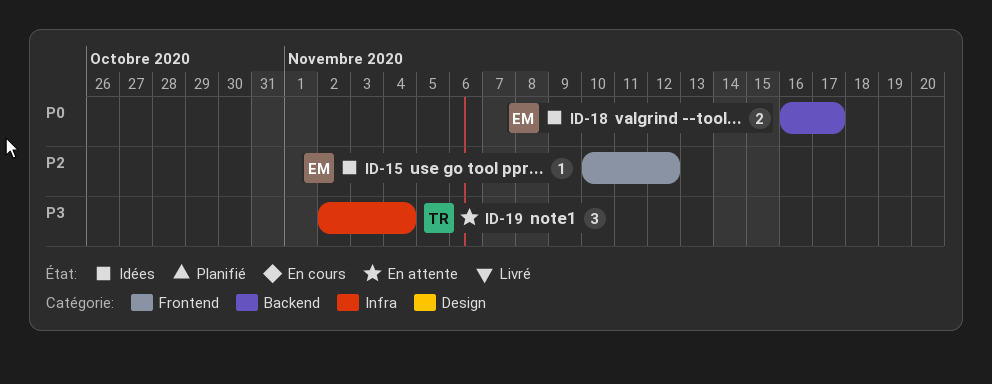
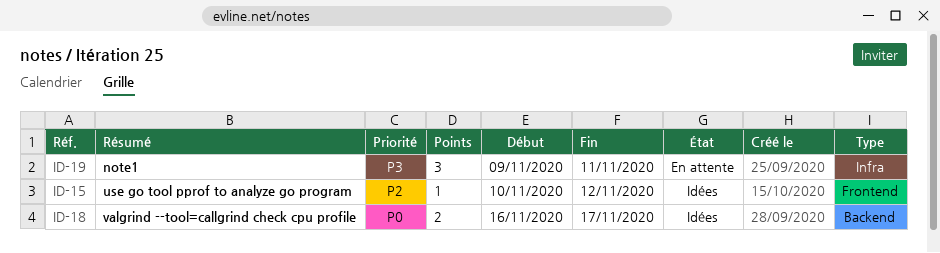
ID-19, start: Nov 2 -> Nov 9
ID-19, due: Nov 4 -> Nov 11

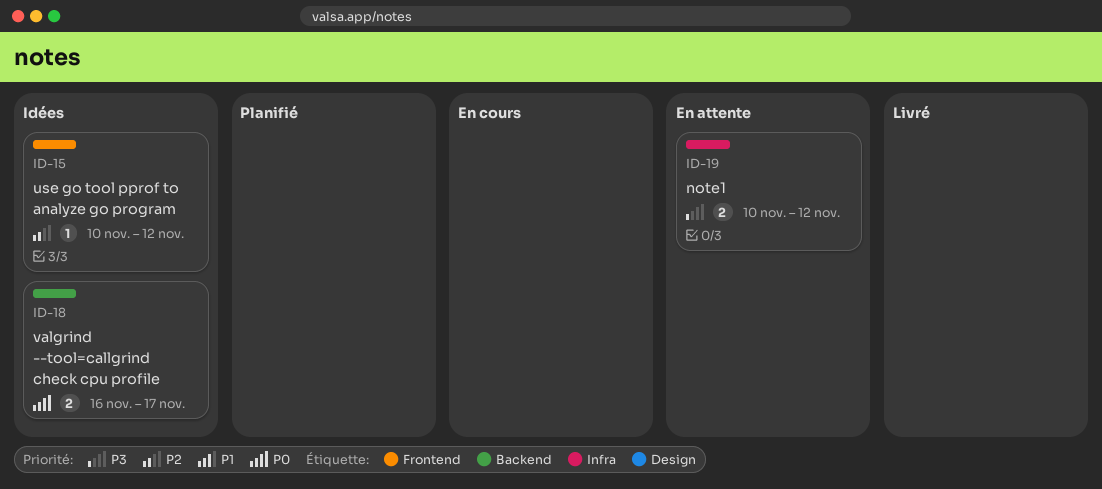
ID-19, estimate: 3 -> 2
ID-19, start: Nov 9 -> Nov 10
ID-19, due: Nov 11 -> Nov 12

